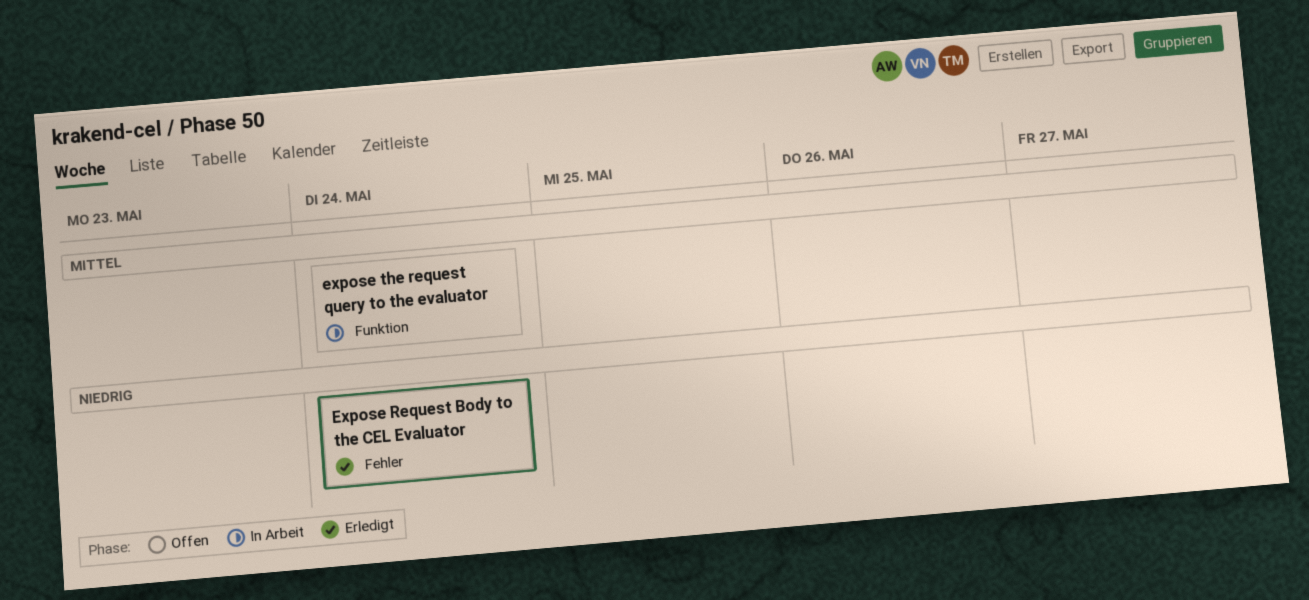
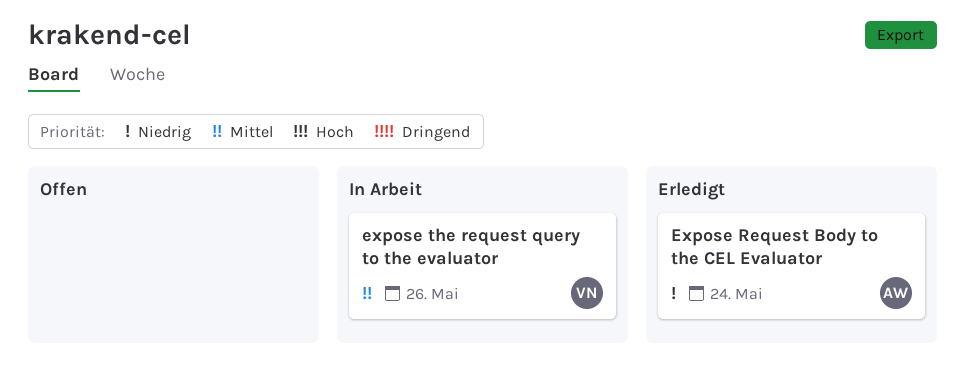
expose the request query to the evaluator, due: May 24 -> May 26

